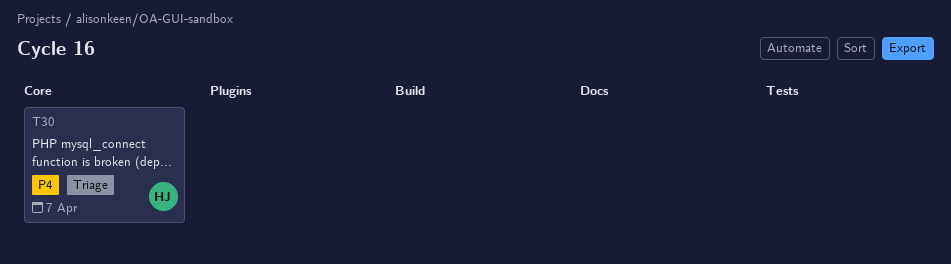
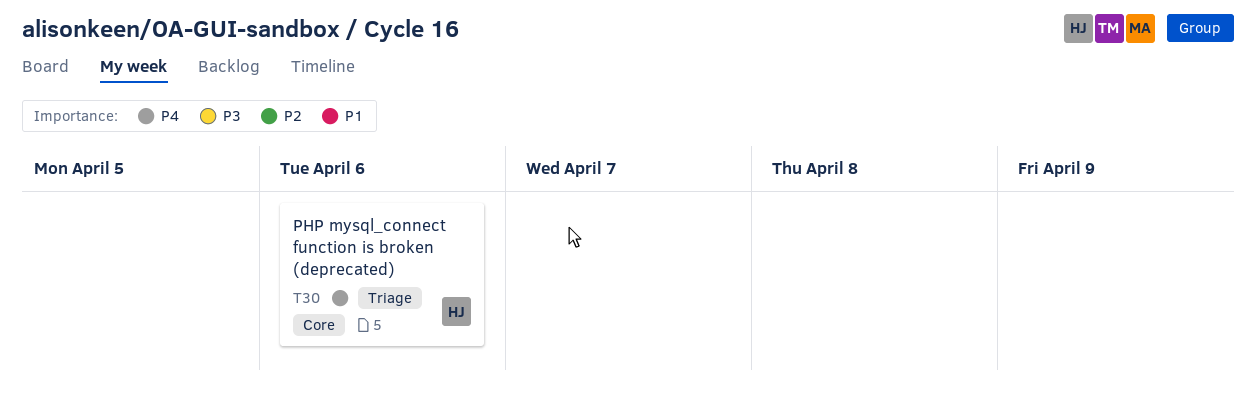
T30, due: Apr 7 -> Apr 6

